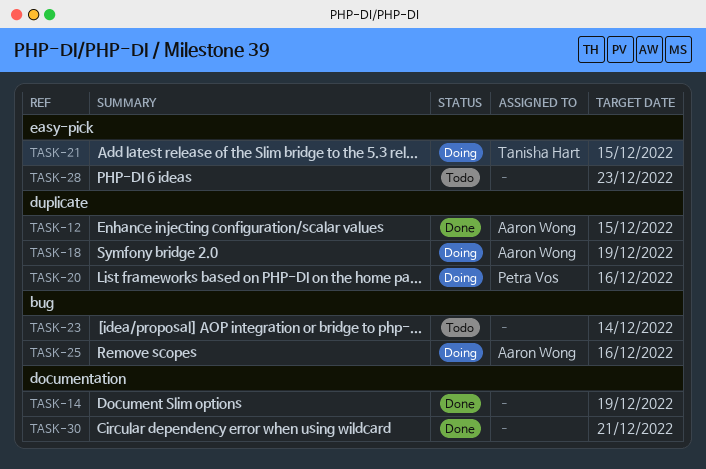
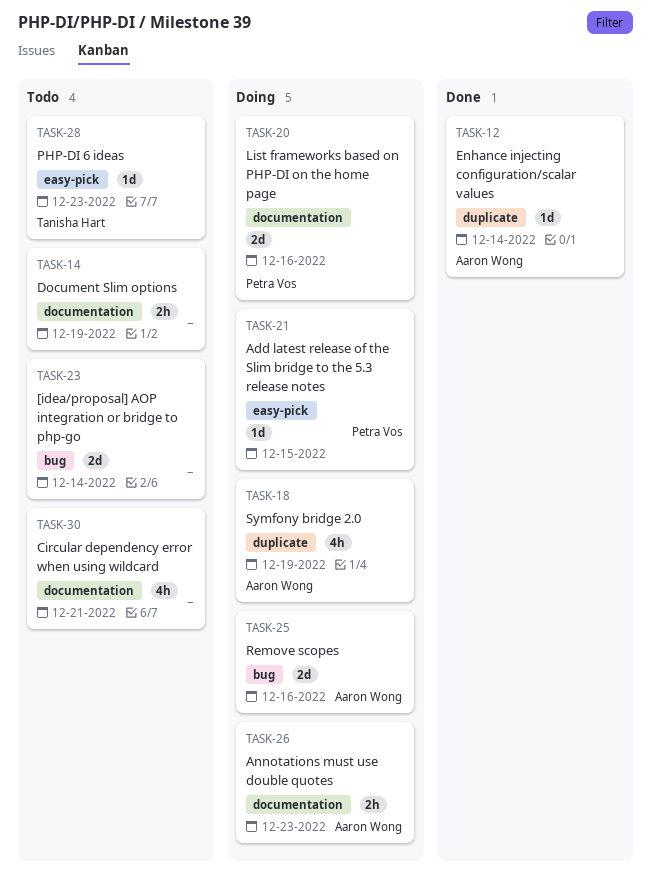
TASK-12, due: Dec 15 -> Dec 14
TASK-14, status: Done -> Todo
TASK-20, label: duplicate -> documentation
TASK-21, owner: Tanisha Hart -> Petra Vos
TASK-26: none -> present
TASK-28, owner: none -> Tanisha Hart
TASK-30, status: Done -> Todo

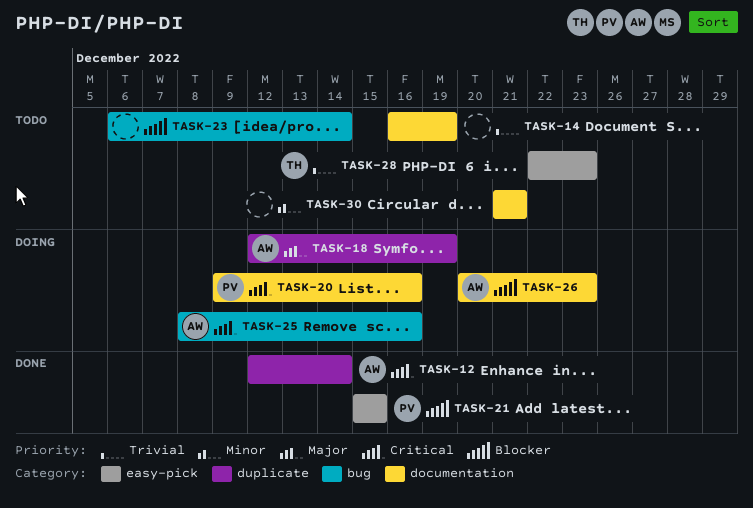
TASK-21, status: Doing -> Done

